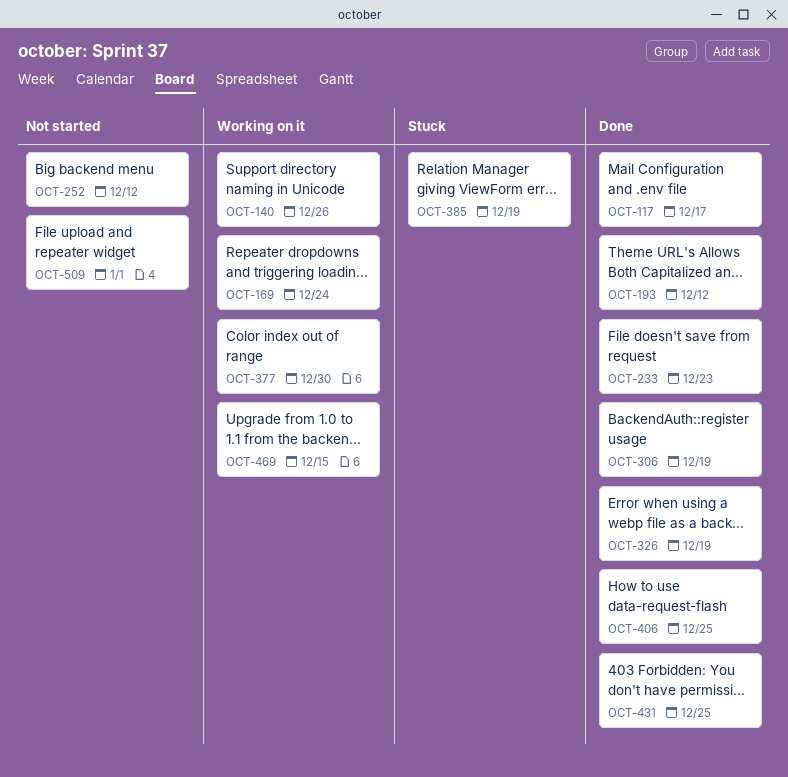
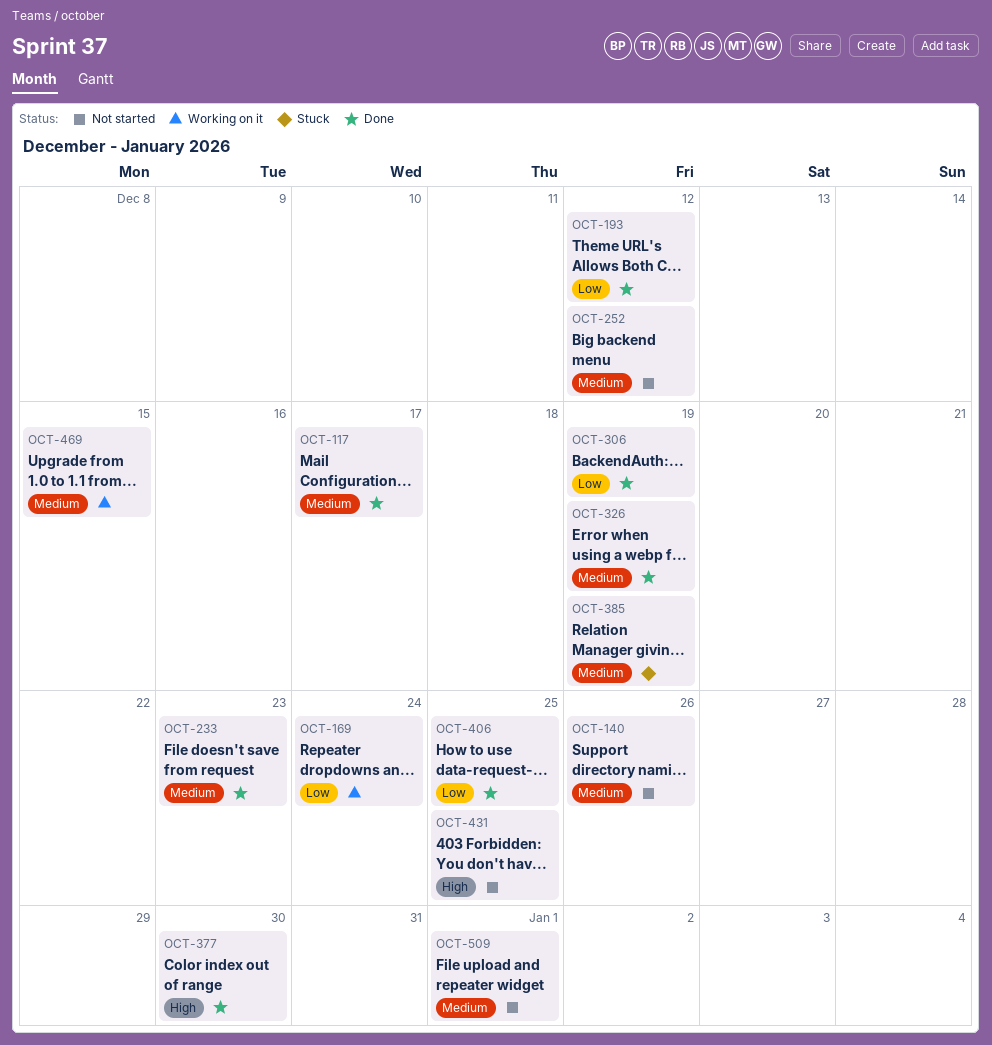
OCT-140, status: Working on it -> Not started
OCT-377, status: Working on it -> Done
OCT-431, status: Done -> Not started

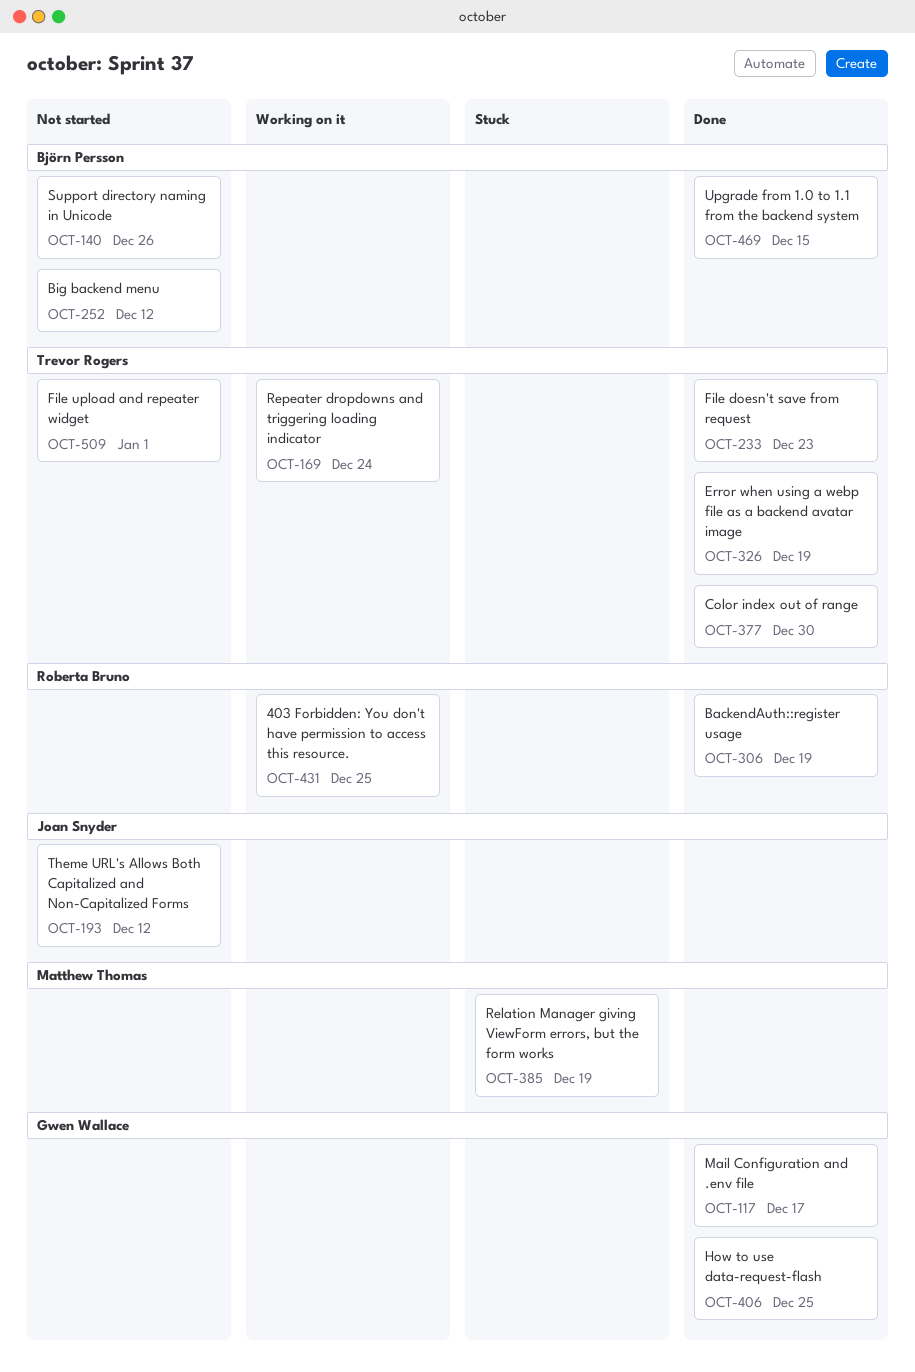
OCT-193, status: Done -> Not started
OCT-431, status: Not started -> Working on it
OCT-469, status: Working on it -> Done

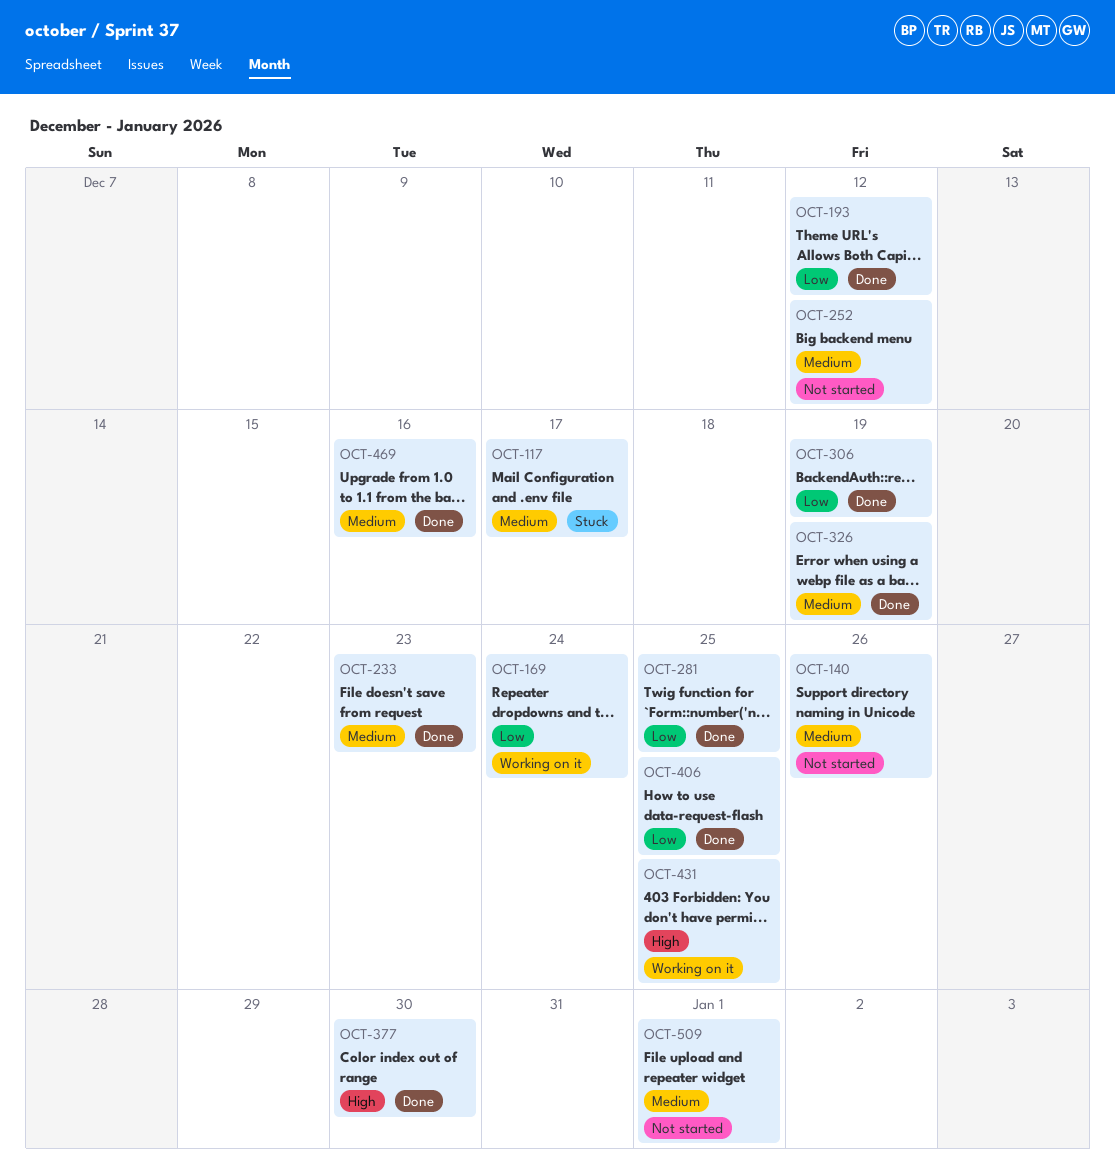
OCT-117, status: Done -> Stuck
OCT-193, status: Not started -> Done
OCT-281: none -> present
OCT-385: present -> none
OCT-469, due: Dec 15 -> Dec 16

